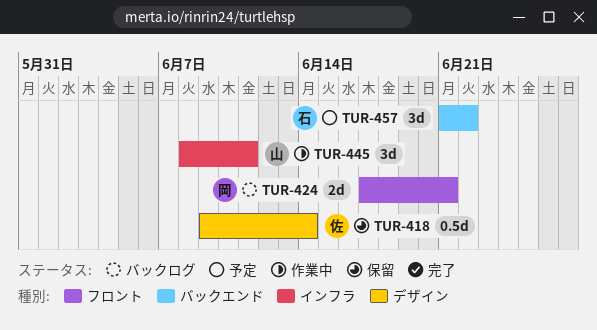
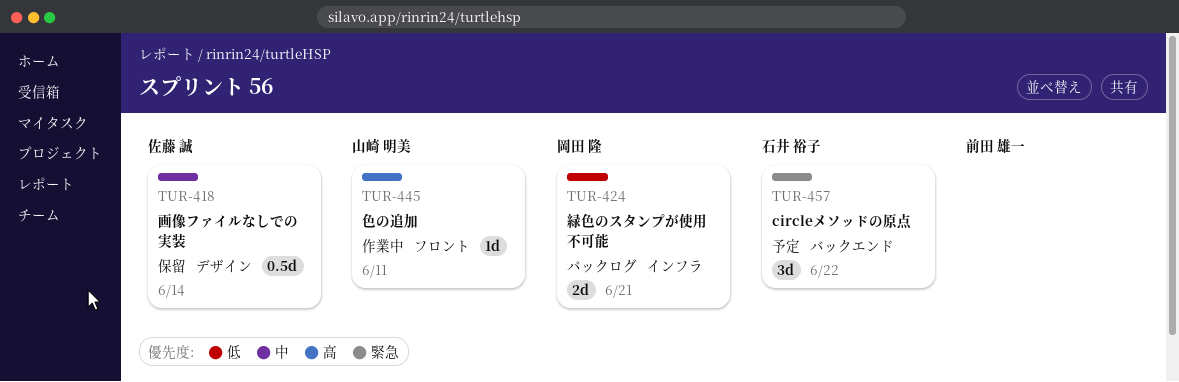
TUR-424, label: フロント -> インフラ
TUR-445, label: インフラ -> フロント
TUR-445, estimate: 3d -> 1d

